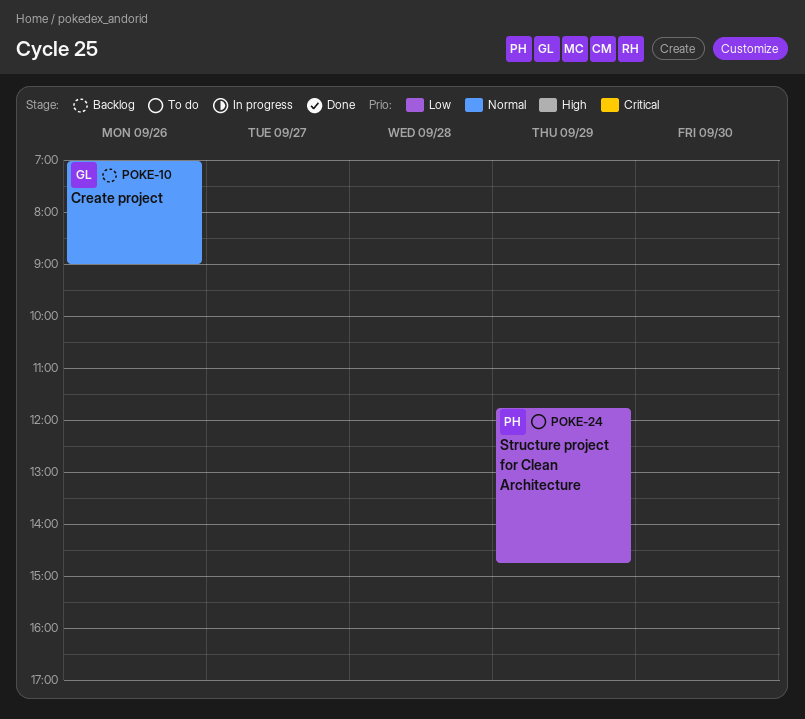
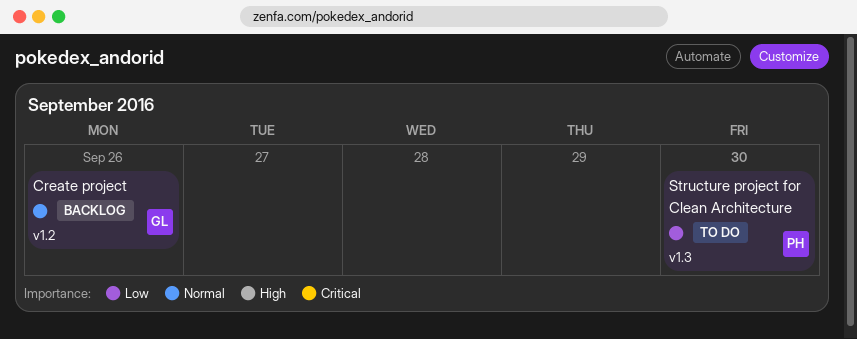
Structure project for Clean Architecture, day: Sep 29 -> Sep 30

